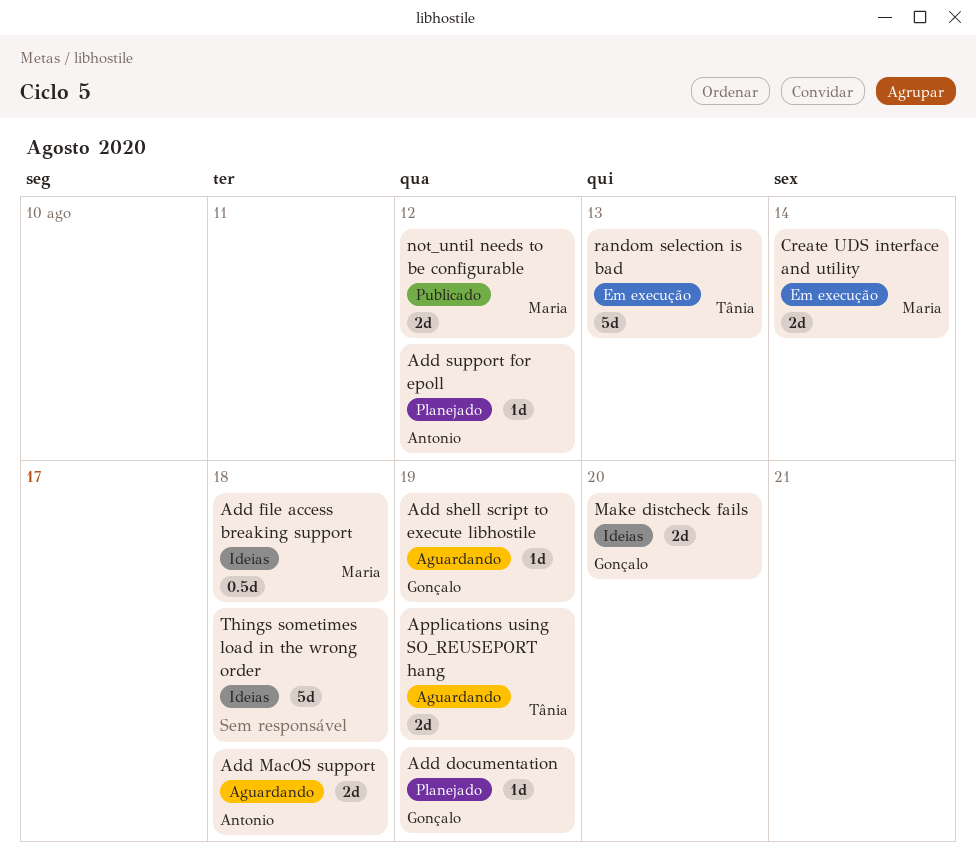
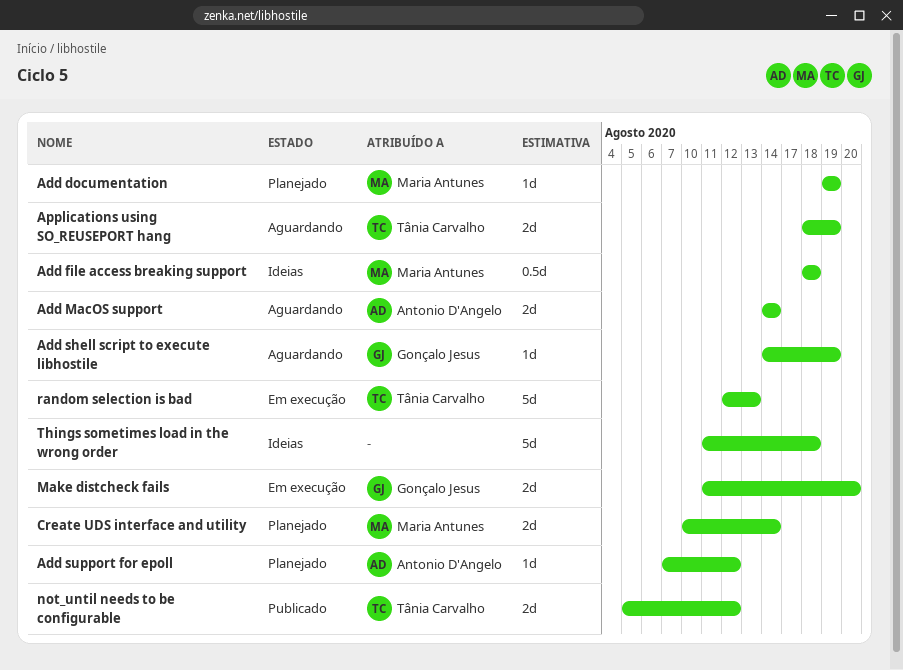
Add documentation, owner: Gonçalo Jesus -> Maria Antunes
Add MacOS support, due: Aug 18 -> Aug 14
Create UDS interface and utility, status: Em execução -> Planejado
Make distcheck fails, status: Ideias -> Em execução
not_until needs to be configurable, owner: Maria Antunes -> Tânia Carvalho

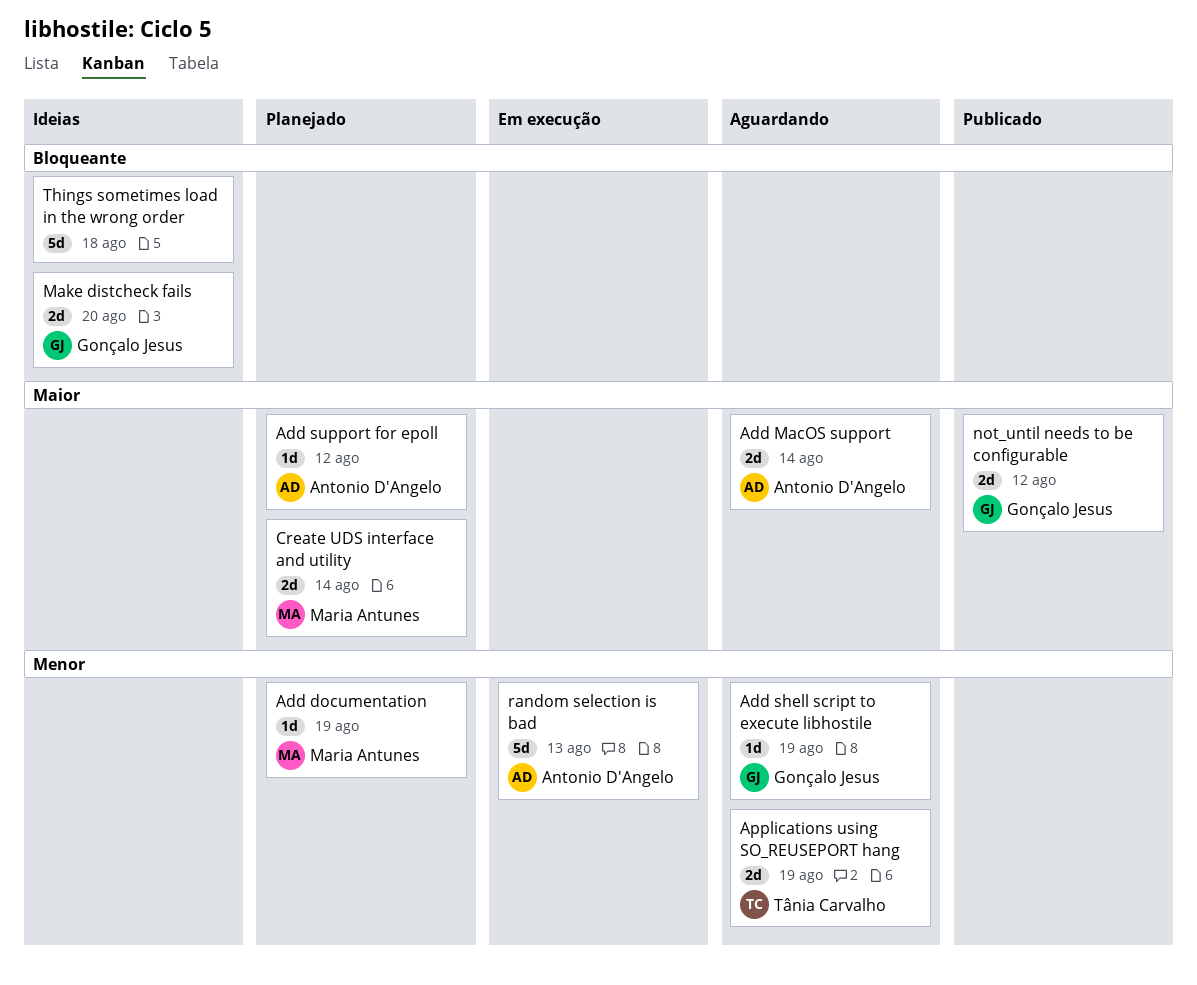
Add file access breaking support: present -> none
Make distcheck fails, status: Em execução -> Ideias
not_until needs to be configurable, owner: Tânia Carvalho -> Gonçalo Jesus
random selection is bad, owner: Tânia Carvalho -> Antonio D'Angelo

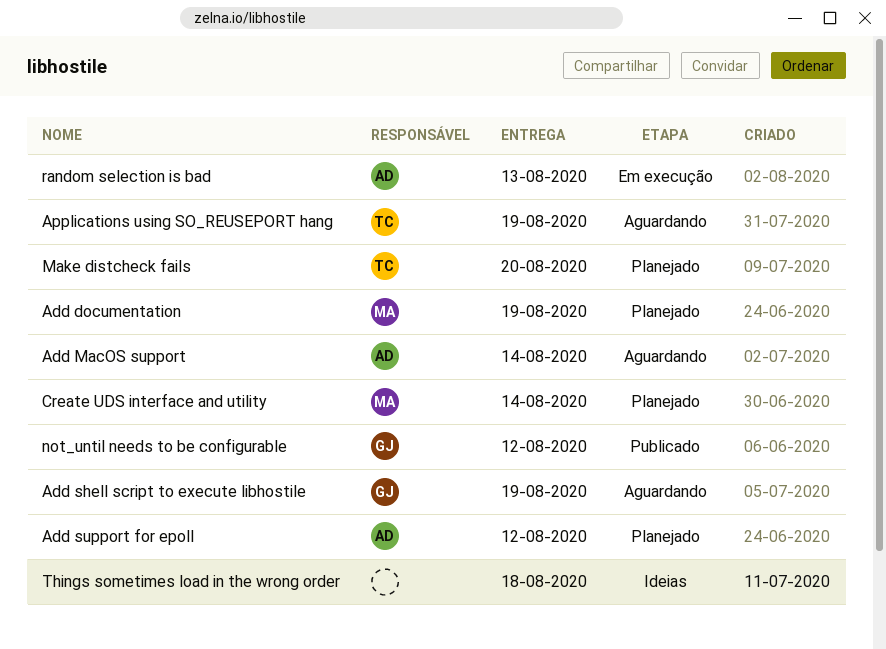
Make distcheck fails, status: Ideias -> Planejado
Make distcheck fails, owner: Gonçalo Jesus -> Tânia Carvalho

